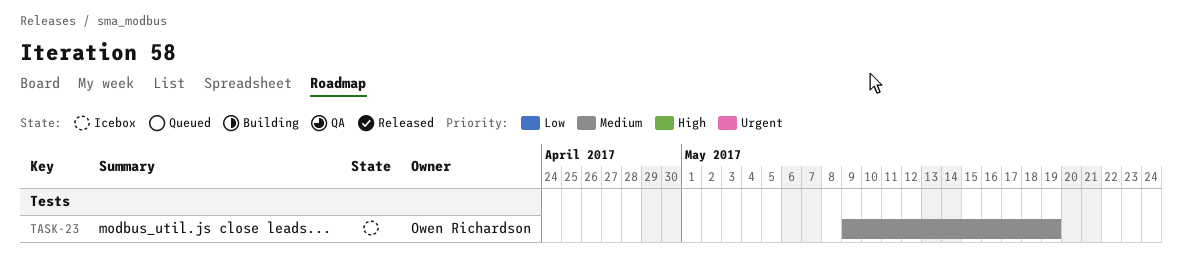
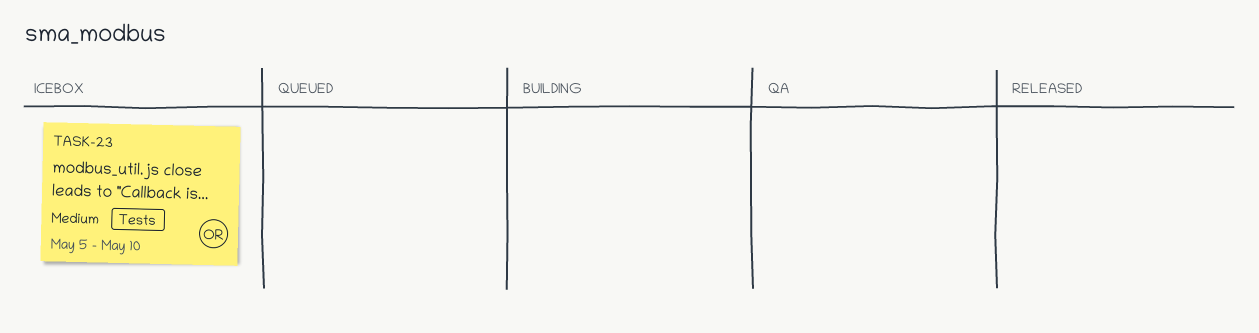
TASK-23, start: May 9 -> May 5
TASK-23, due: May 19 -> May 10

